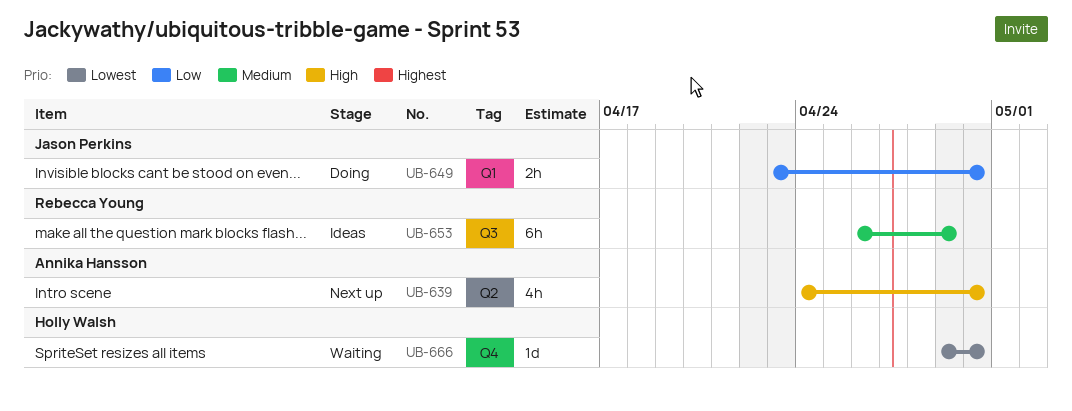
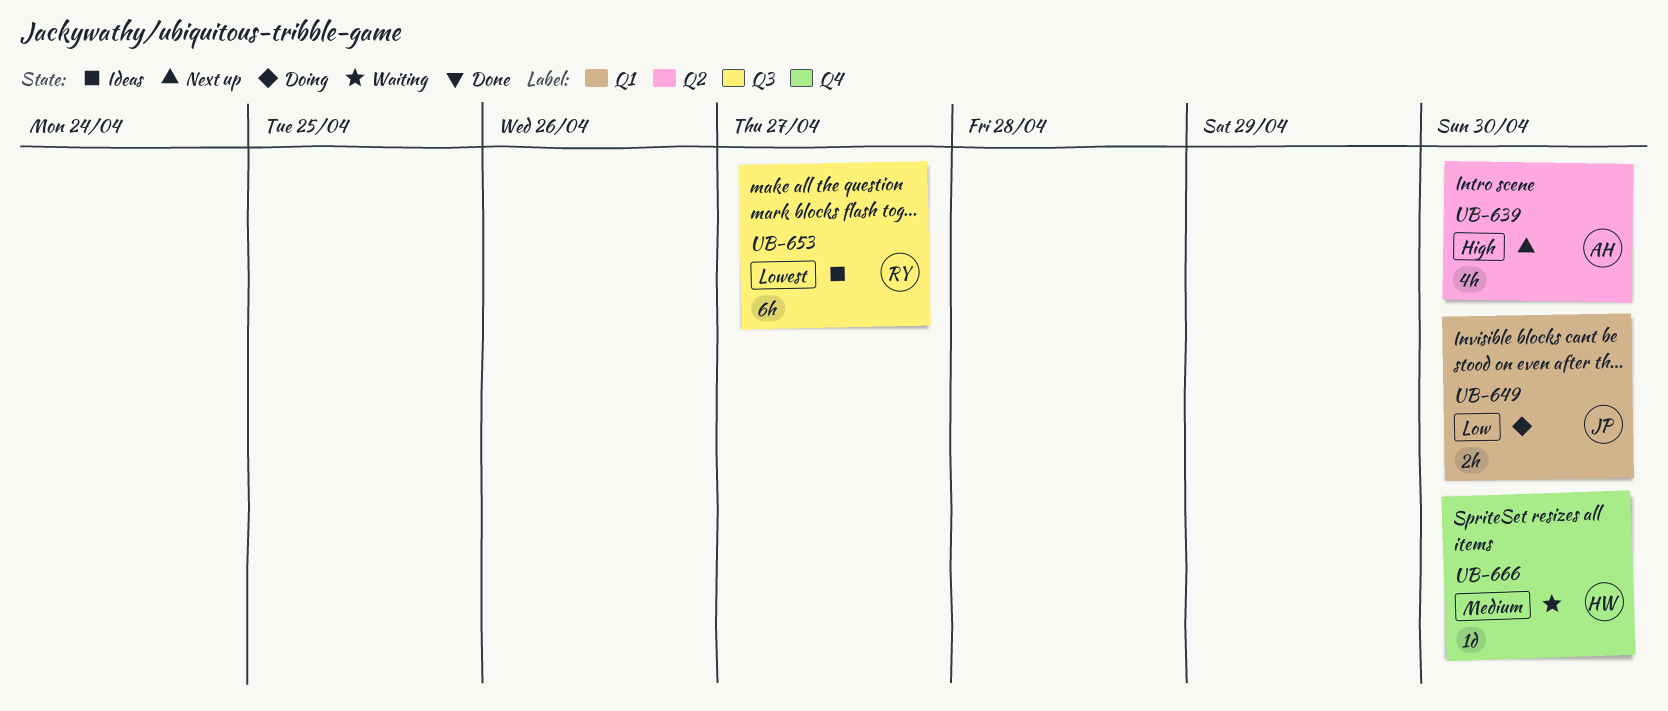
UB-653, priority: Medium -> Lowest
UB-653, due: Apr 29 -> Apr 27
UB-666, priority: Lowest -> Medium

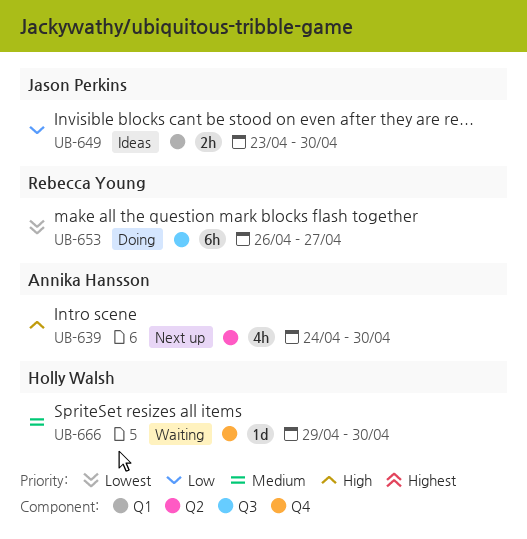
UB-649, status: Doing -> Ideas
UB-653, status: Ideas -> Doing

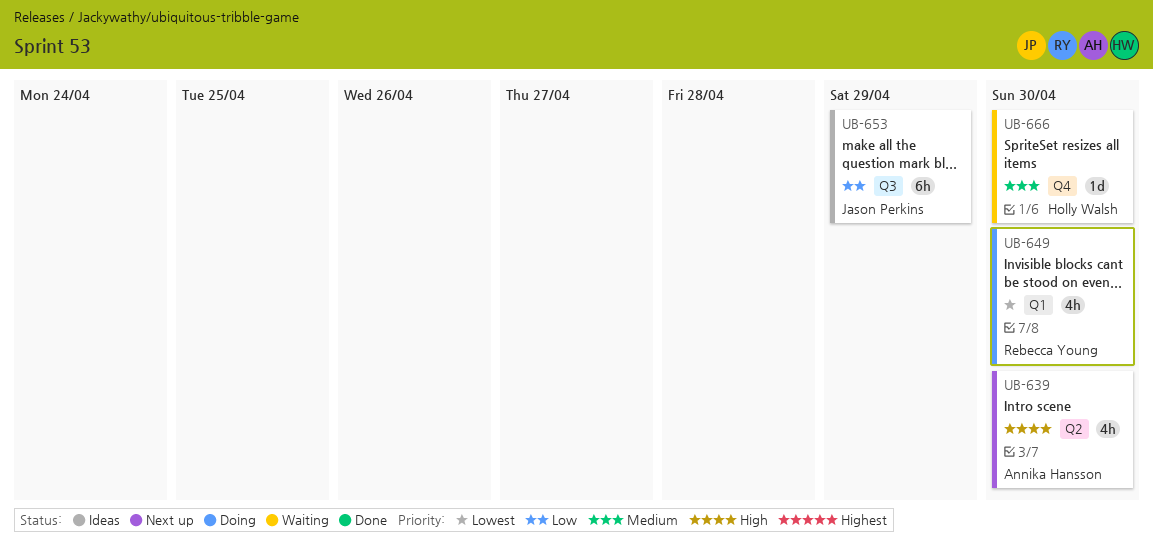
UB-649, status: Ideas -> Doing
UB-649, owner: Jason Perkins -> Rebecca Young
UB-649, priority: Low -> Lowest
UB-649, estimate: 2h -> 4h
UB-653, status: Doing -> Ideas
UB-653, owner: Rebecca Young -> Jason Perkins
UB-653, priority: Lowest -> Low
UB-653, due: Apr 27 -> Apr 29

